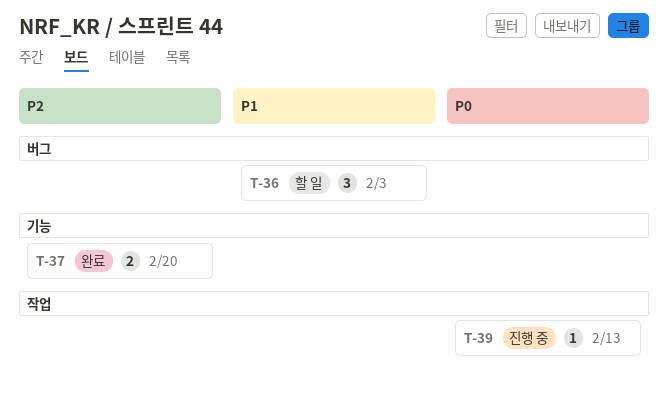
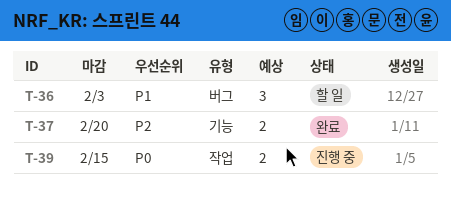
T-39, estimate: 1 -> 2
T-39, due: Feb 13 -> Feb 15

